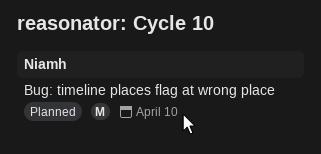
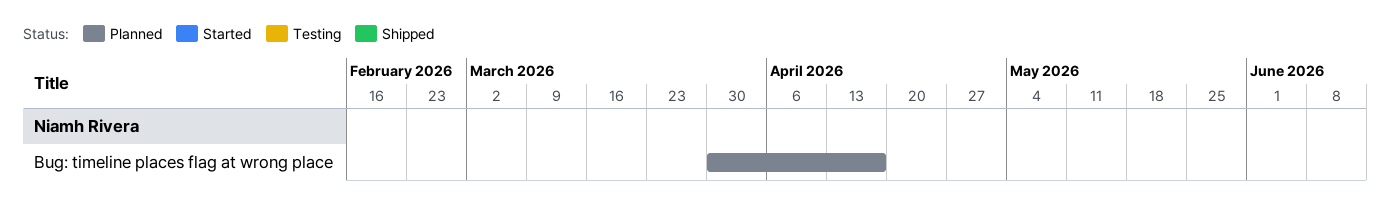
Bug: timeline places flag at wrong place, due: Apr 10 -> Apr 17

